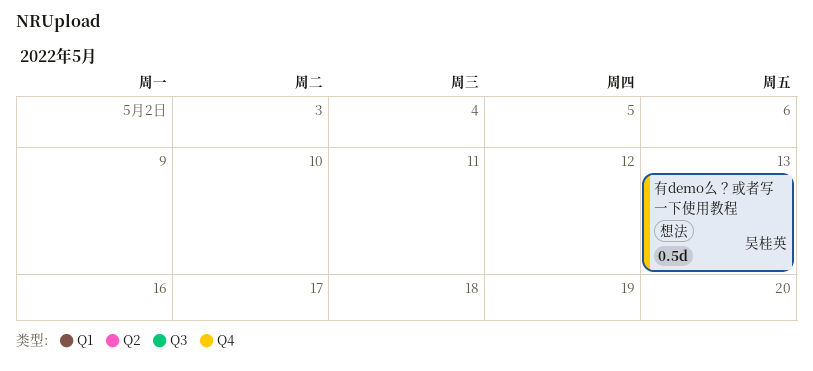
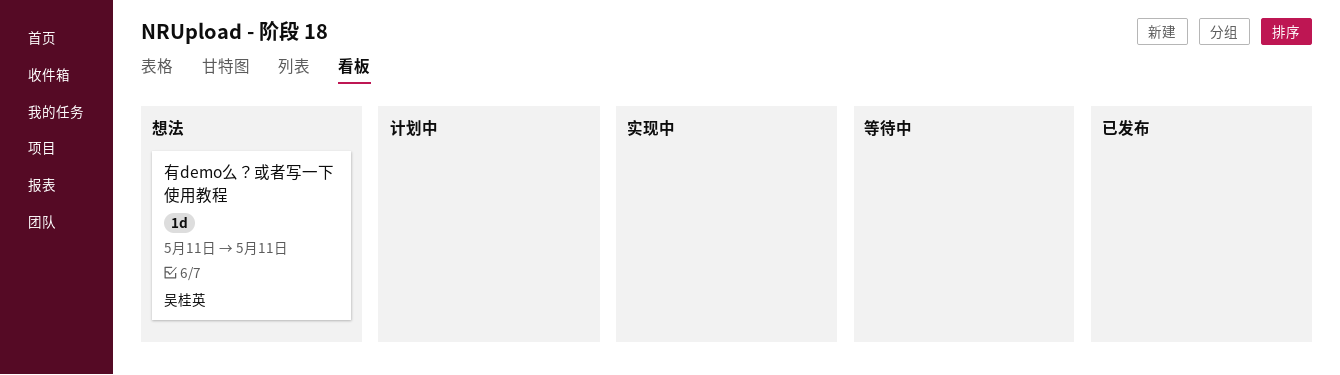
有demo么？或者写一下使用教程, estimate: 0.5d -> 1d
有demo么？或者写一下使用教程, due: May 13 -> May 11

